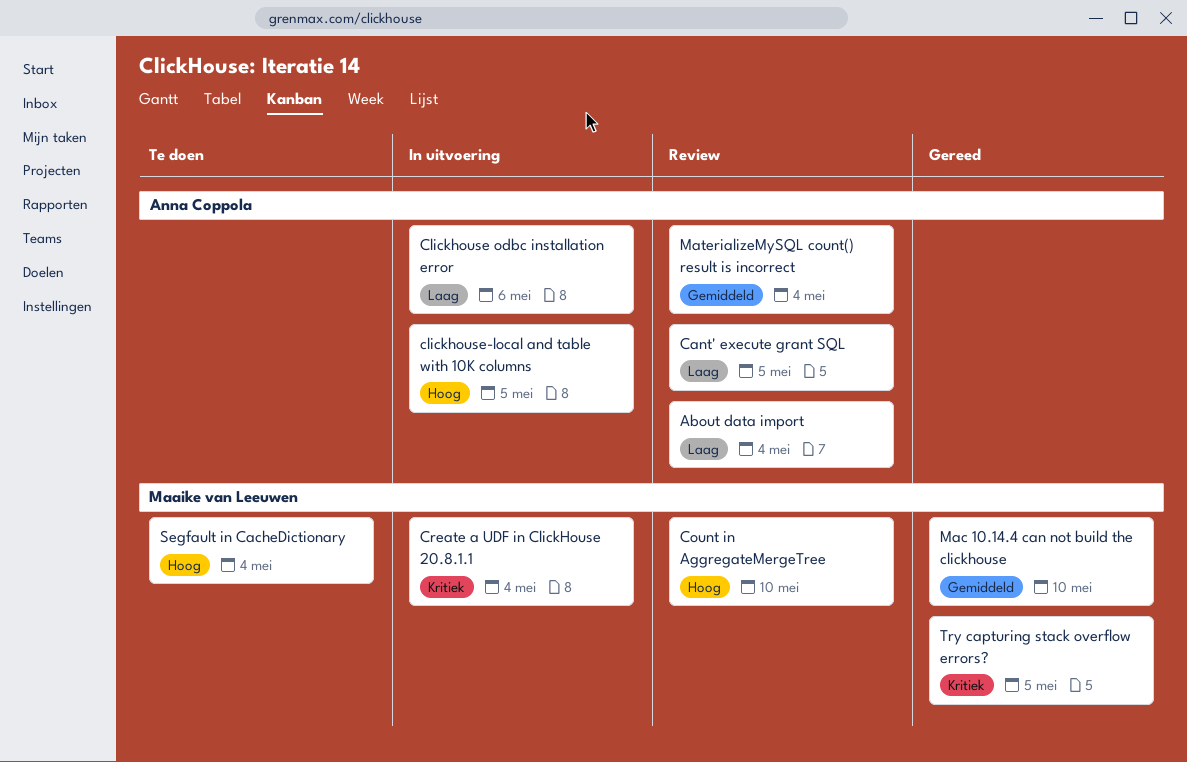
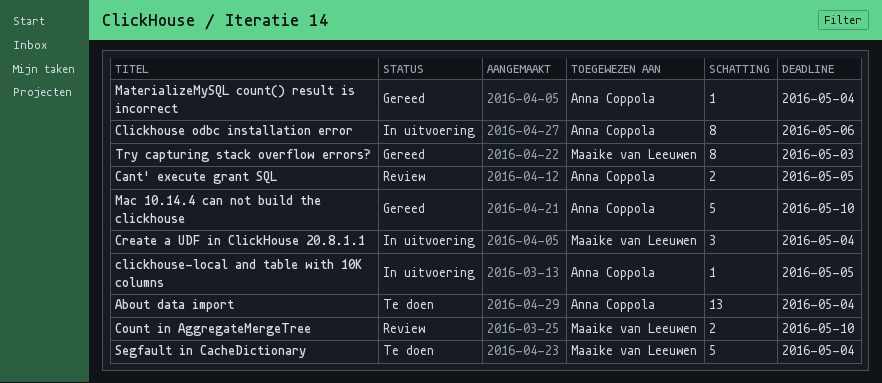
About data import, status: Review -> Te doen
Mac 10.14.4 can not build the clickhouse, owner: Maaike van Leeuwen -> Anna Coppola
MaterializeMySQL count() result is incorrect, status: Review -> Gereed
Try capturing stack overflow errors?, due: May 5 -> May 3

